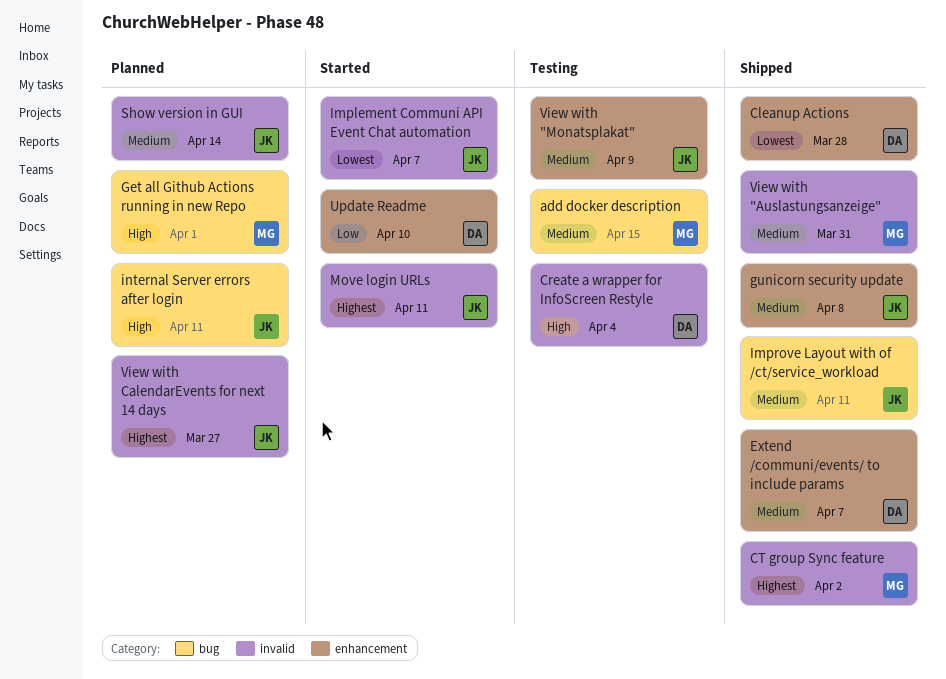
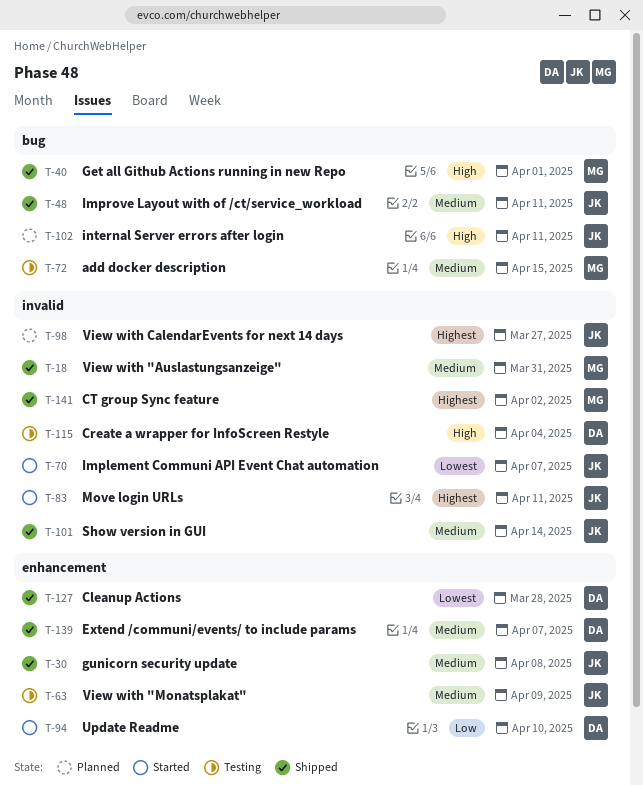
Get all Github Actions running in new Repo, status: Planned -> Shipped
Show version in GUI, status: Planned -> Shipped

